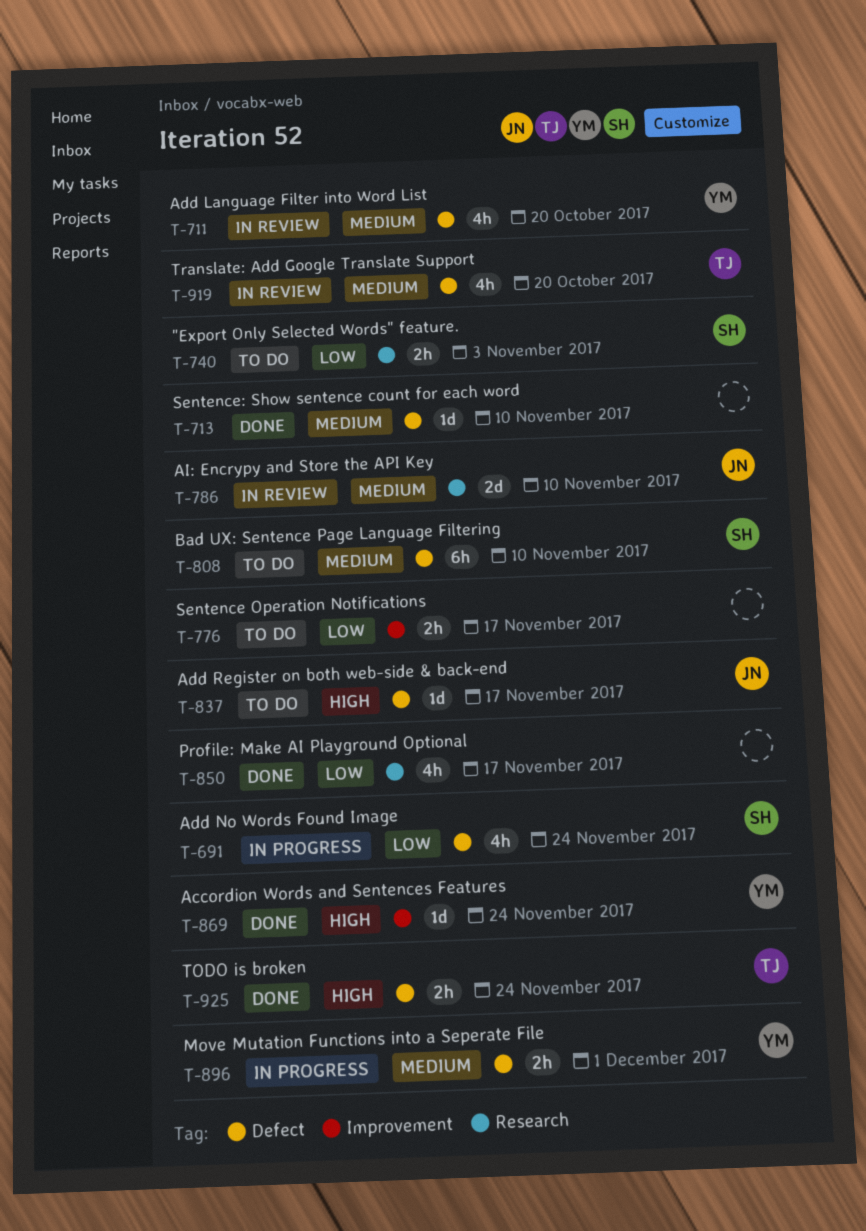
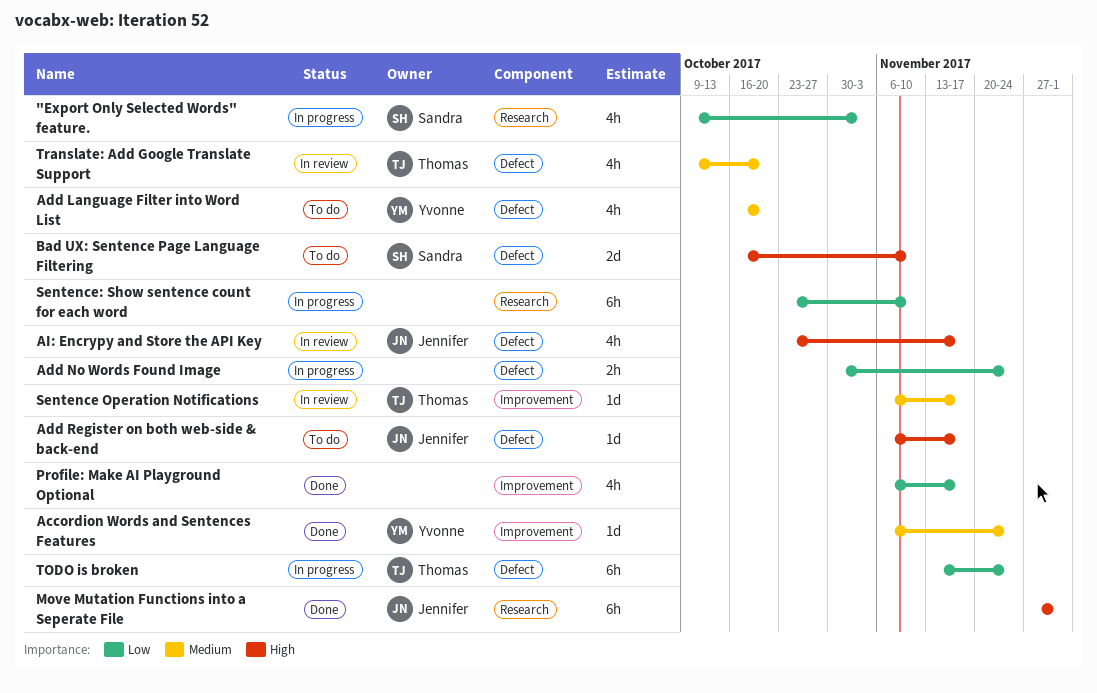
"Export Only Selected Words" feature., status: To do -> In progress
"Export Only Selected Words" feature., estimate: 2h -> 4h
Accordion Words and Sentences Features, priority: High -> Medium
Add Language Filter into Word List, status: In review -> To do
Add No Words Found Image, owner: Sandra -> none
Add No Words Found Image, estimate: 4h -> 2h
AI: Encrypy and Store the API Key, priority: Medium -> High
AI: Encrypy and Store the API Key, label: Research -> Defect
AI: Encrypy and Store the API Key, estimate: 2d -> 4h
AI: Encrypy and Store the API Key, due: Nov 10 -> Nov 17
Bad UX: Sentence Page Language Filtering, priority: Medium -> High
Bad UX: Sentence Page Language Filtering, estimate: 6h -> 2d
Move Mutation Functions into a Seperate File, status: In progress -> Done
Move Mutation Functions into a Seperate File, owner: Yvonne -> Jennifer
Move Mutation Functions into a Seperate File, priority: Medium -> High
Move Mutation Functions into a Seperate File, label: Defect -> Research
Move Mutation Functions into a Seperate File, estimate: 2h -> 6h
Profile: Make AI Playground Optional, label: Research -> Improvement
Sentence Operation Notifications, status: To do -> In review
Sentence Operation Notifications, owner: none -> Thomas
Sentence Operation Notifications, priority: Low -> Medium
Sentence Operation Notifications, estimate: 2h -> 1d
Sentence: Show sentence count for each word, status: Done -> In progress
Sentence: Show sentence count for each word, priority: Medium -> Low
Sentence: Show sentence count for each word, label: Defect -> Research
Sentence: Show sentence count for each word, estimate: 1d -> 6h
TODO is broken, status: Done -> In progress
TODO is broken, priority: High -> Low
TODO is broken, estimate: 2h -> 6h

